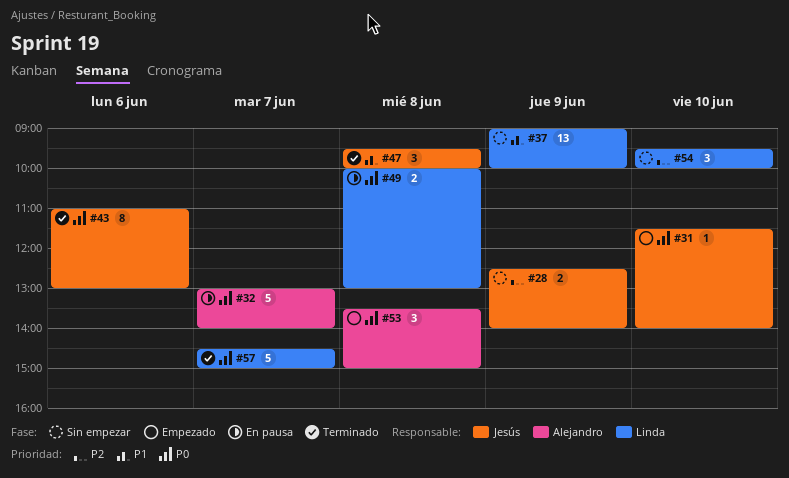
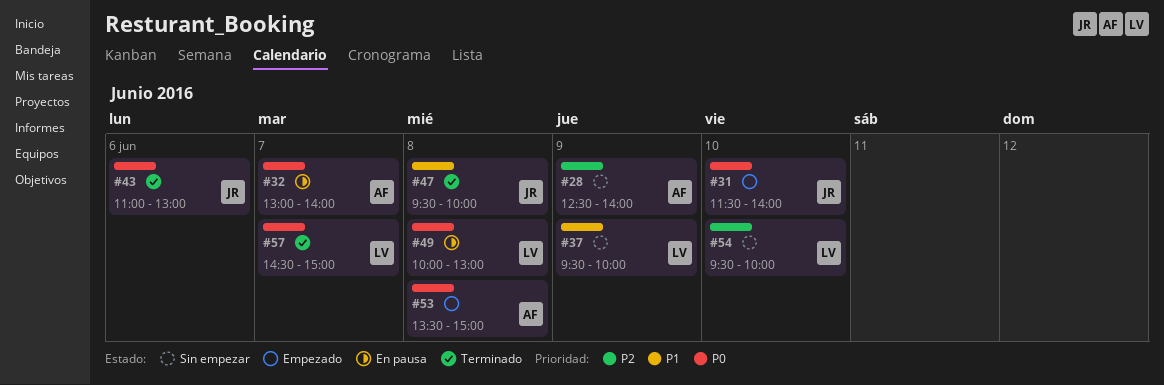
#28, owner: Jesús -> Alejandro
#37, begins: 09:00 -> 09:30

